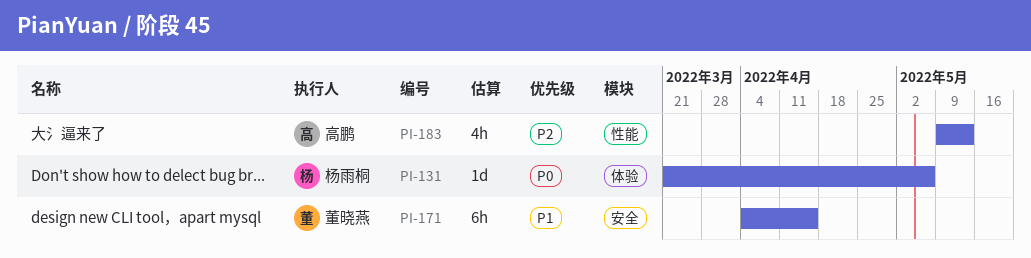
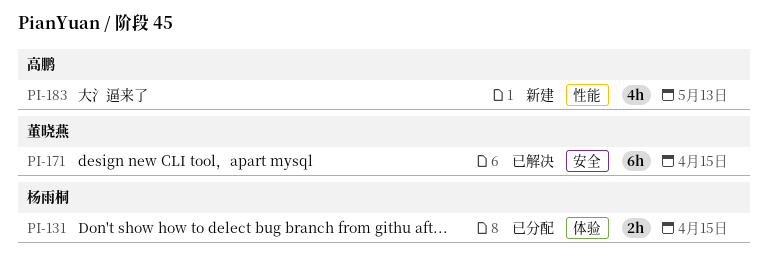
PI-131, estimate: 1d -> 2h
PI-131, due: May 6 -> Apr 15

